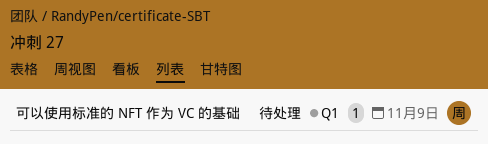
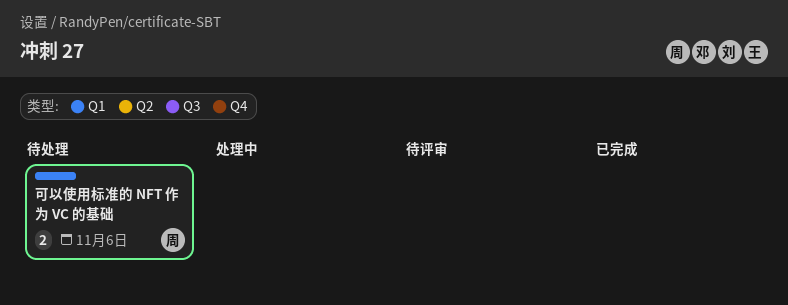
可以使用标准的 NFT 作为 VC 的基础, estimate: 1 -> 2
可以使用标准的 NFT 作为 VC 的基础, due: Nov 9 -> Nov 6

